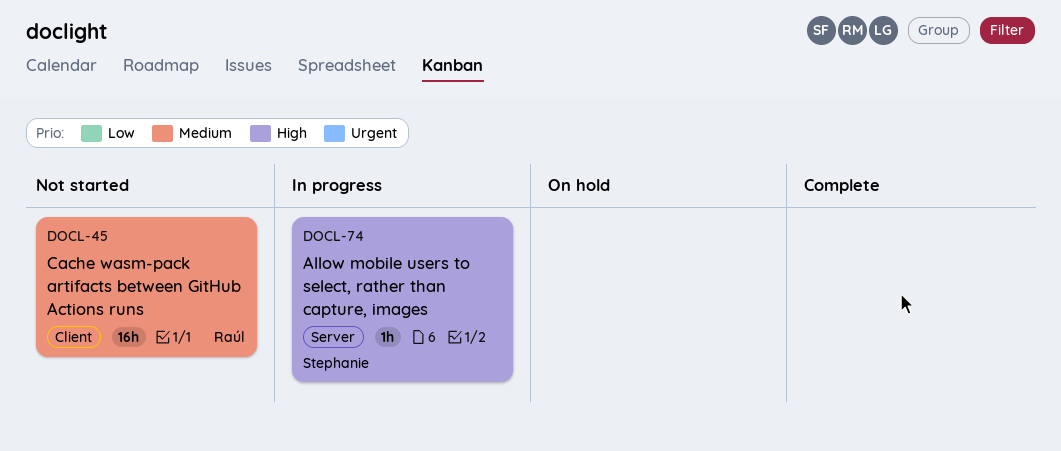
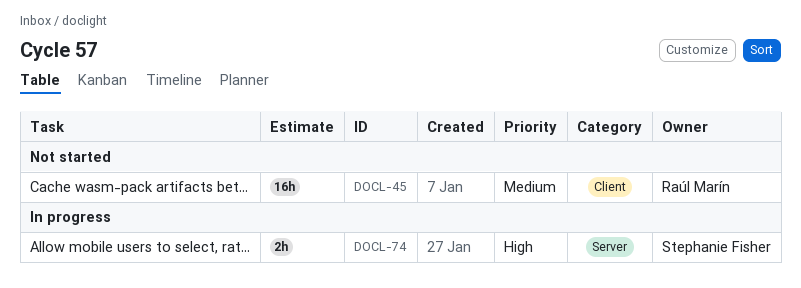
DOCL-74, estimate: 1h -> 2h

